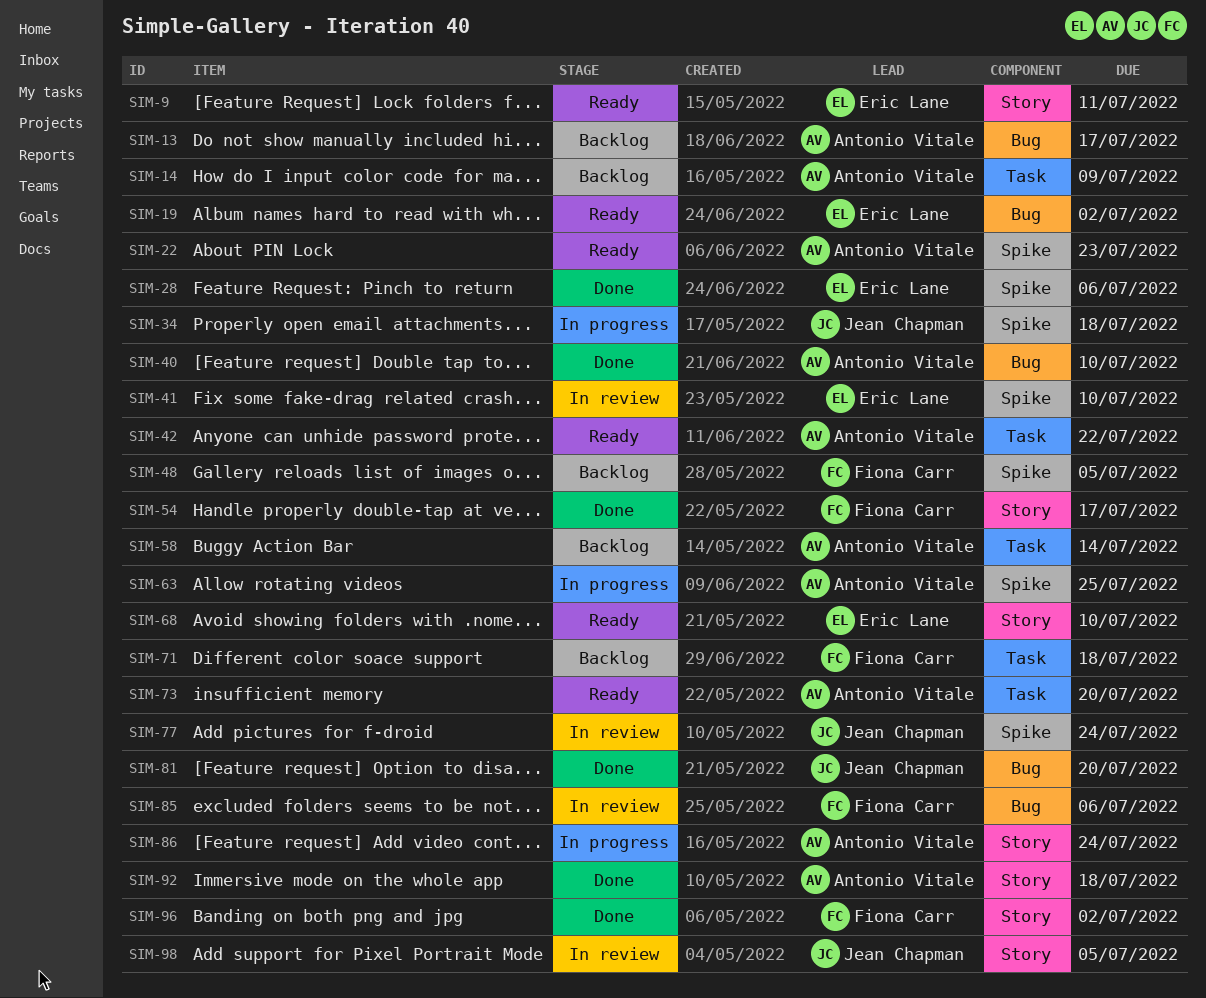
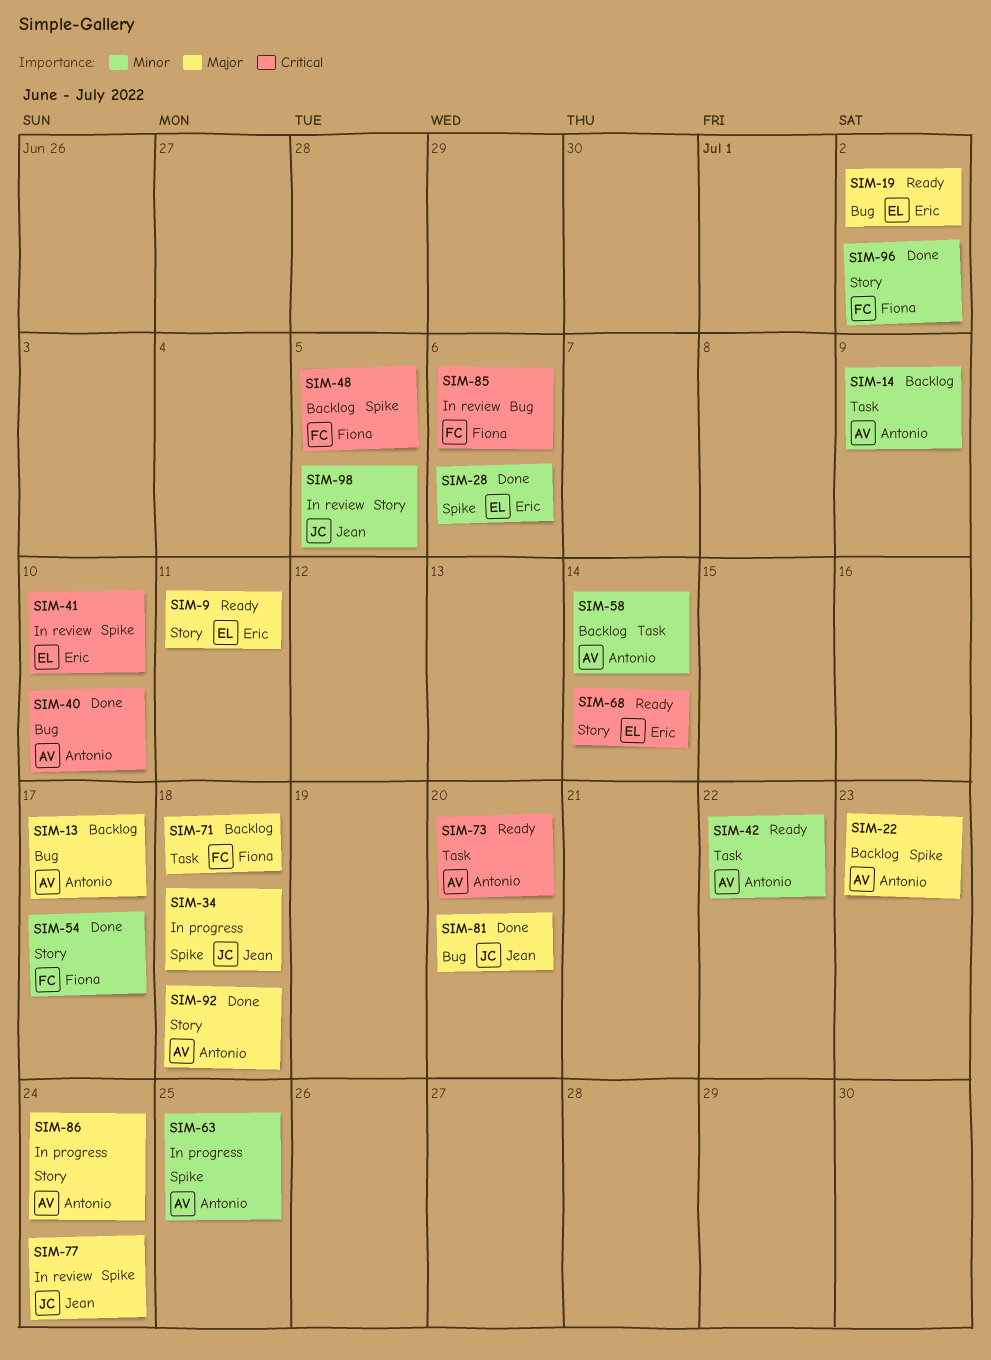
SIM-22, status: Ready -> Backlog
SIM-68, due: Jul 10 -> Jul 14

